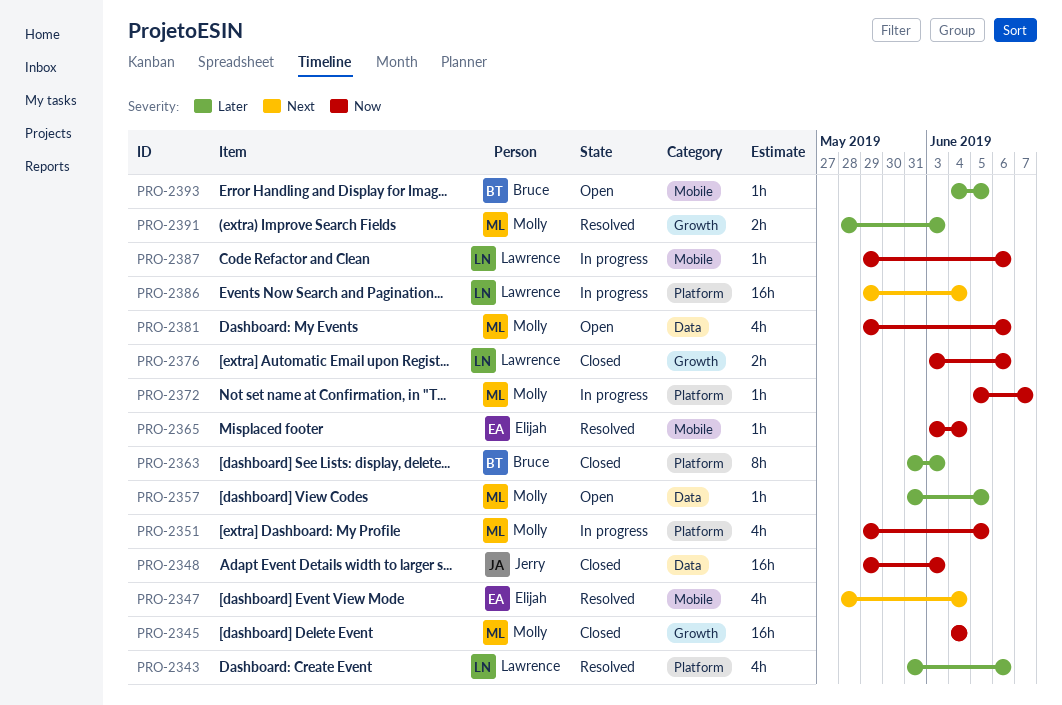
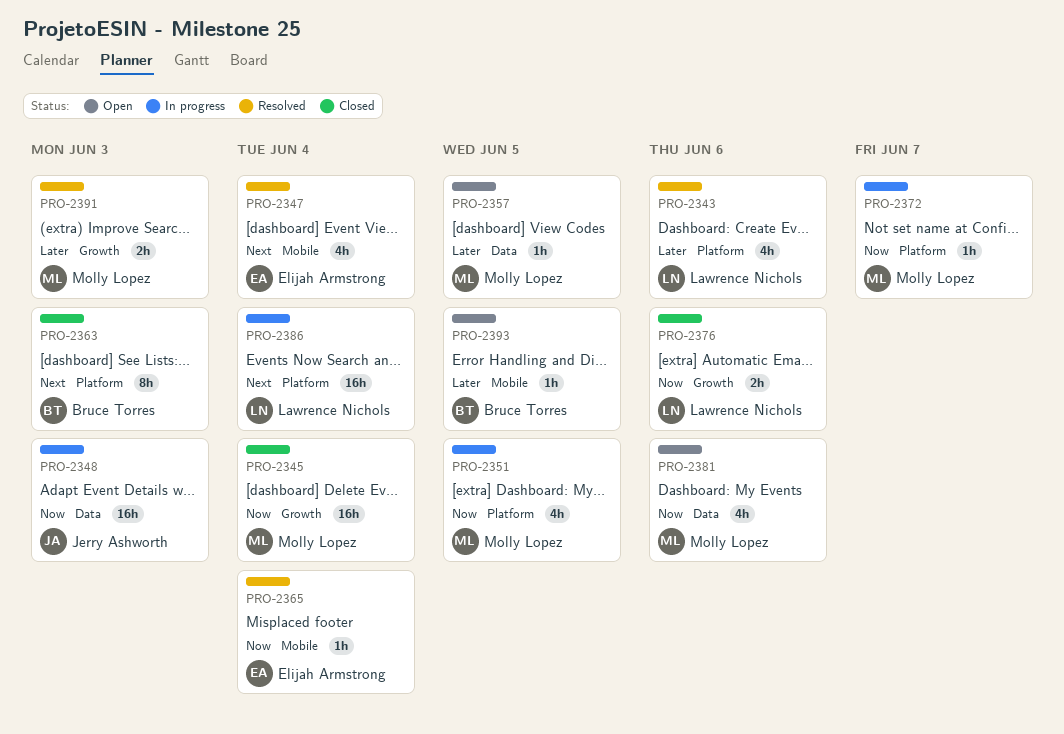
PRO-2348, status: Closed -> In progress
PRO-2363, priority: Later -> Next
PRO-2387: present -> none

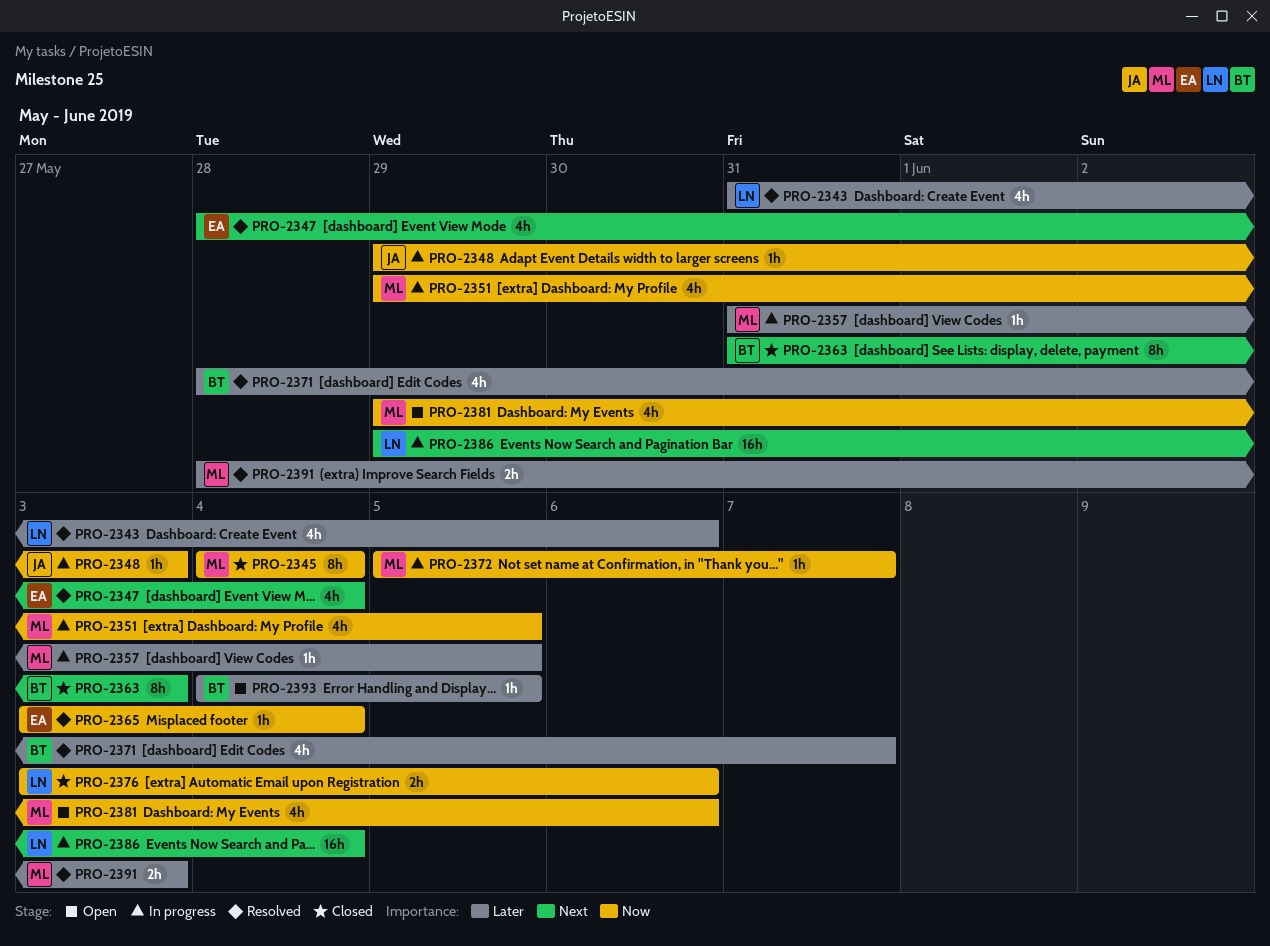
PRO-2345, estimate: 16h -> 8h
PRO-2348, estimate: 16h -> 1h
PRO-2357, status: Open -> In progress
PRO-2371: none -> present

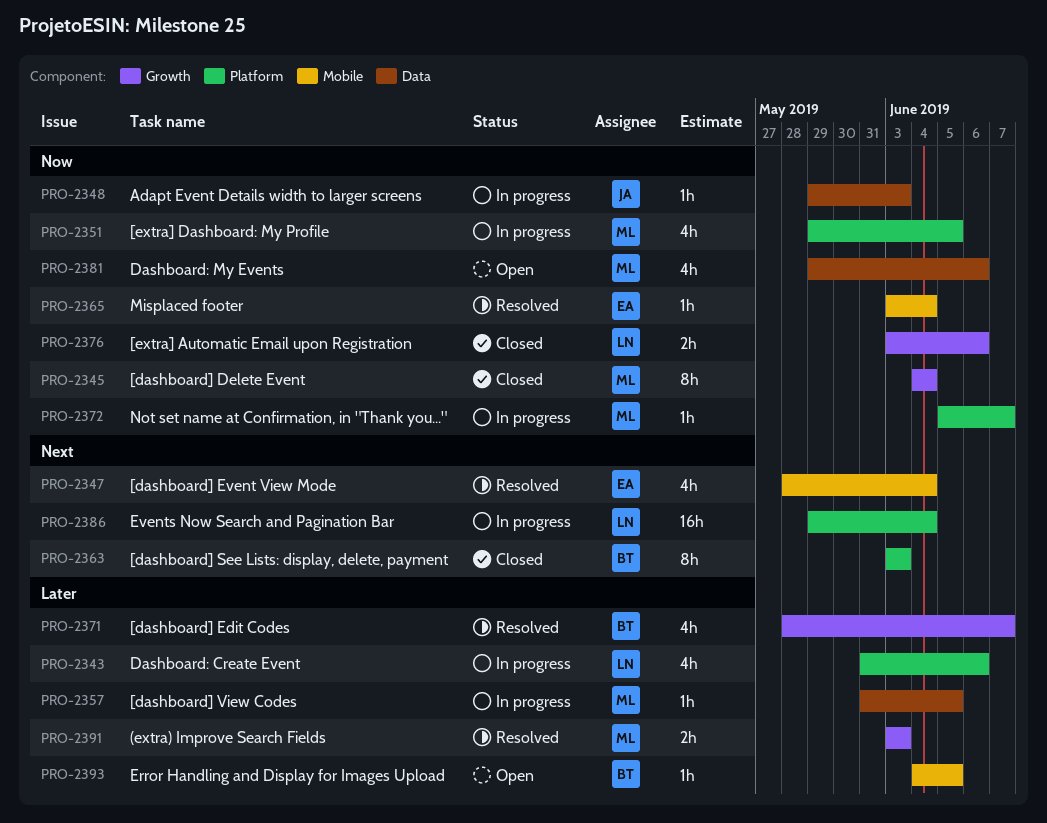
PRO-2343, status: Resolved -> In progress
PRO-2363, start: May 31 -> Jun 3
PRO-2391, start: May 28 -> Jun 3

